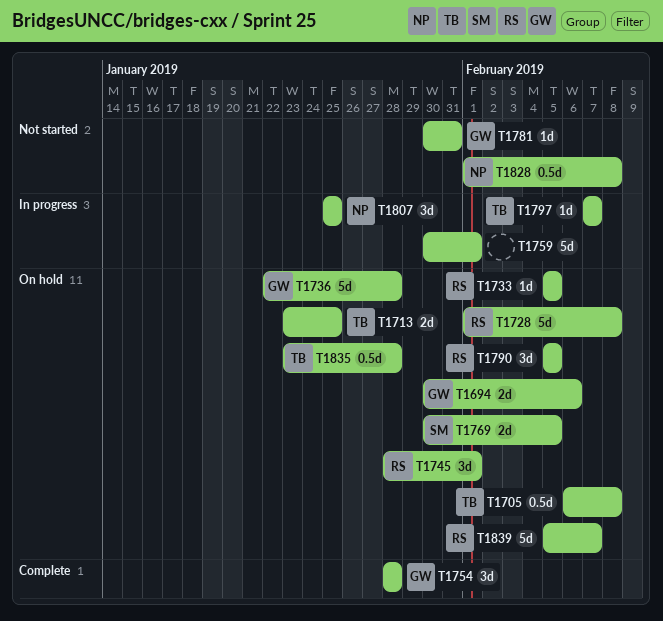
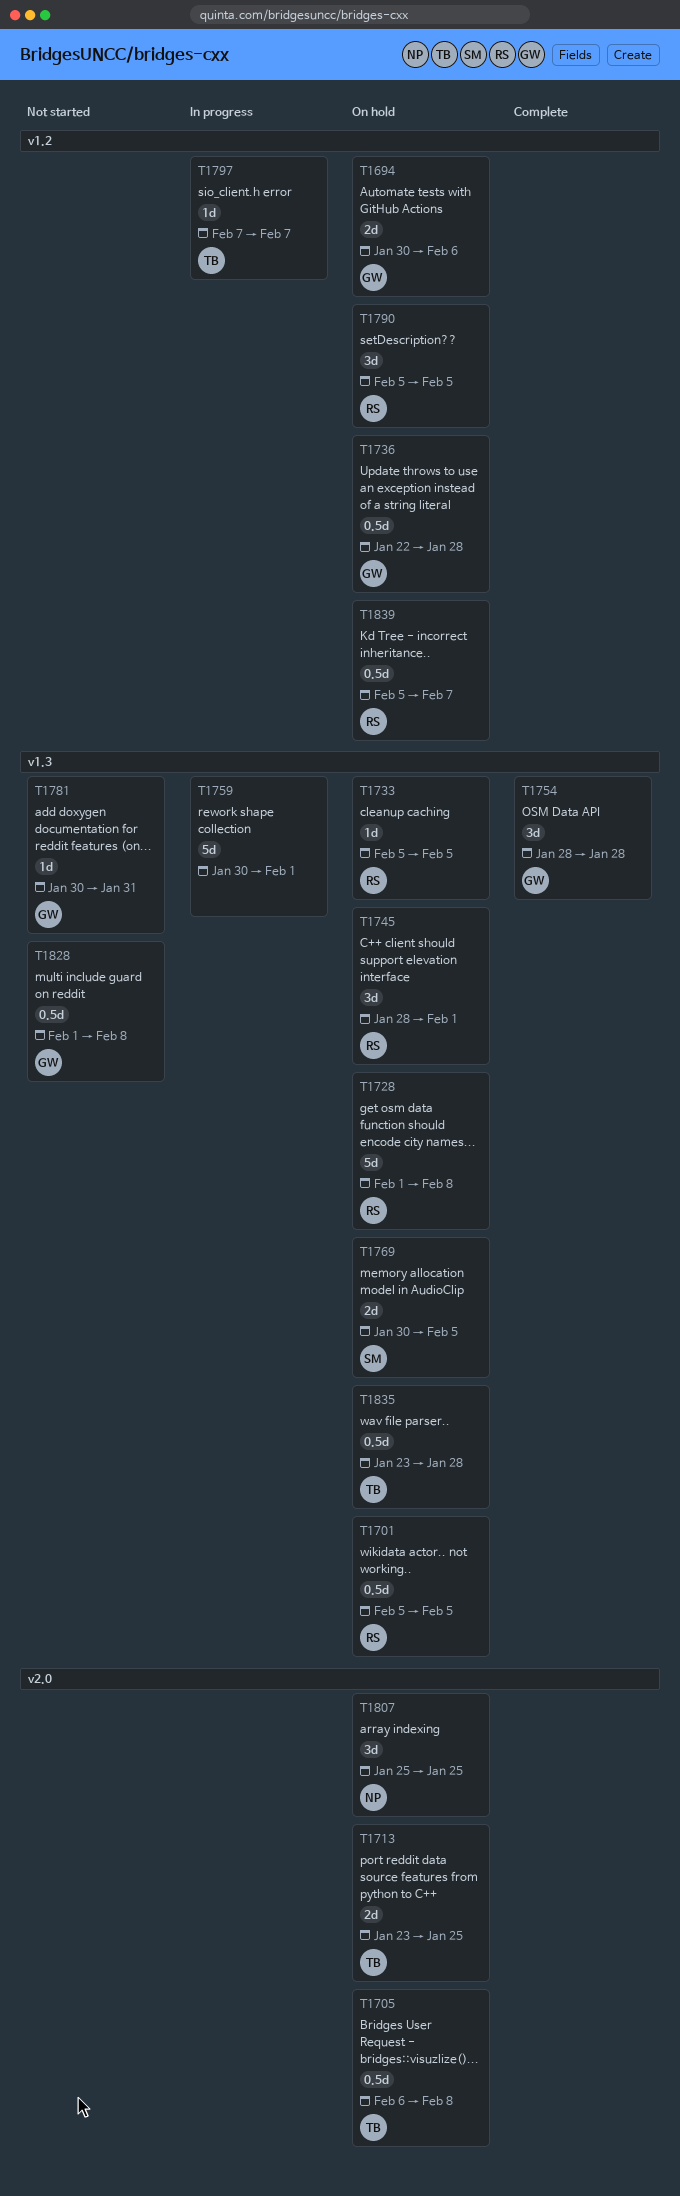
T1701: none -> present
T1736, estimate: 5d -> 0.5d
T1807, status: In progress -> On hold
T1828, owner: NP -> GW
T1839, estimate: 5d -> 0.5d

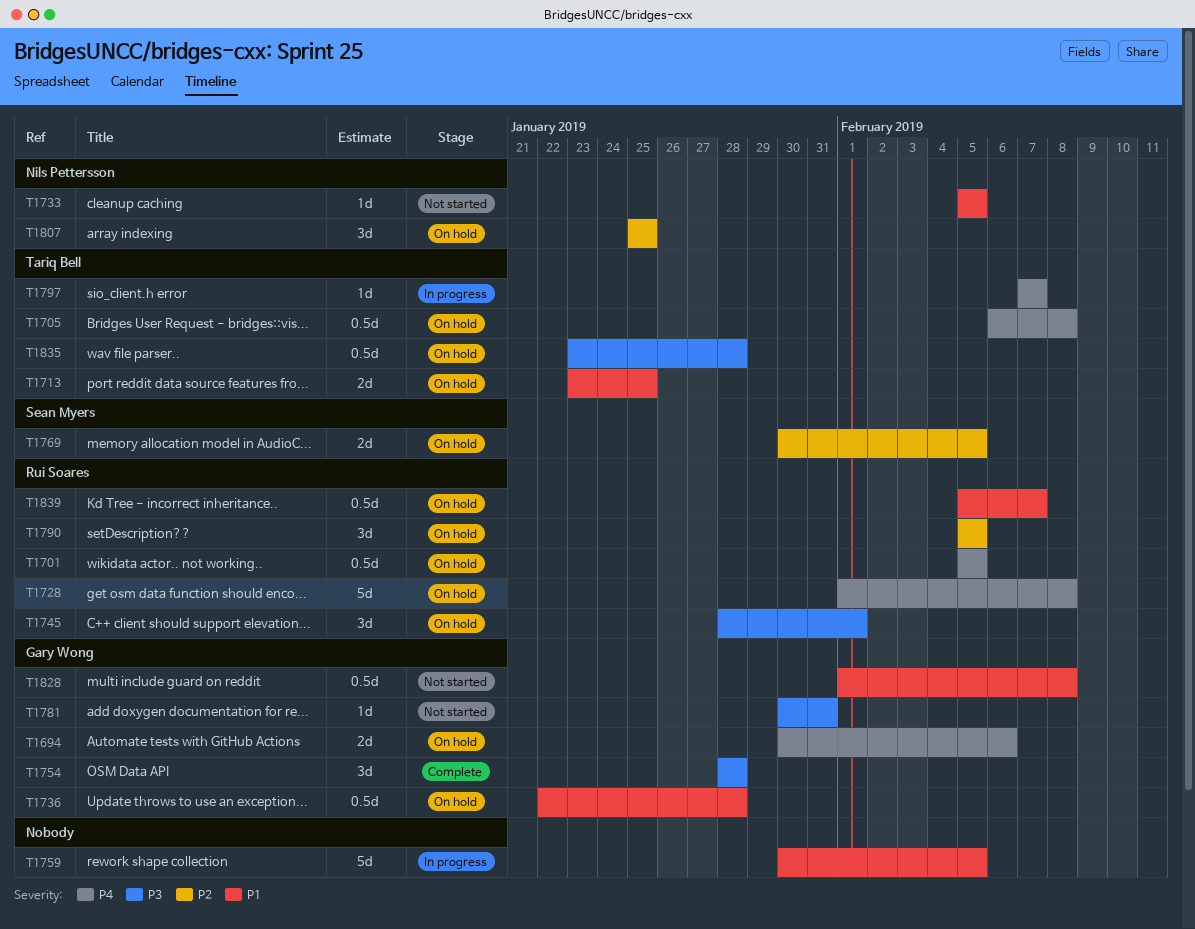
T1733, status: On hold -> Not started
T1733, owner: Rui Soares -> Nils Pettersson
T1759, due: Feb 1 -> Feb 5

